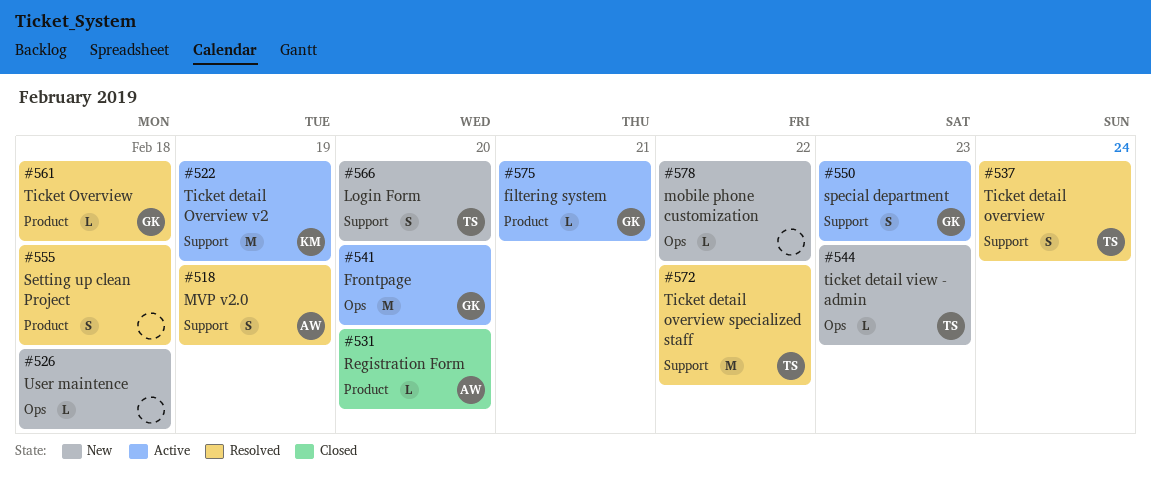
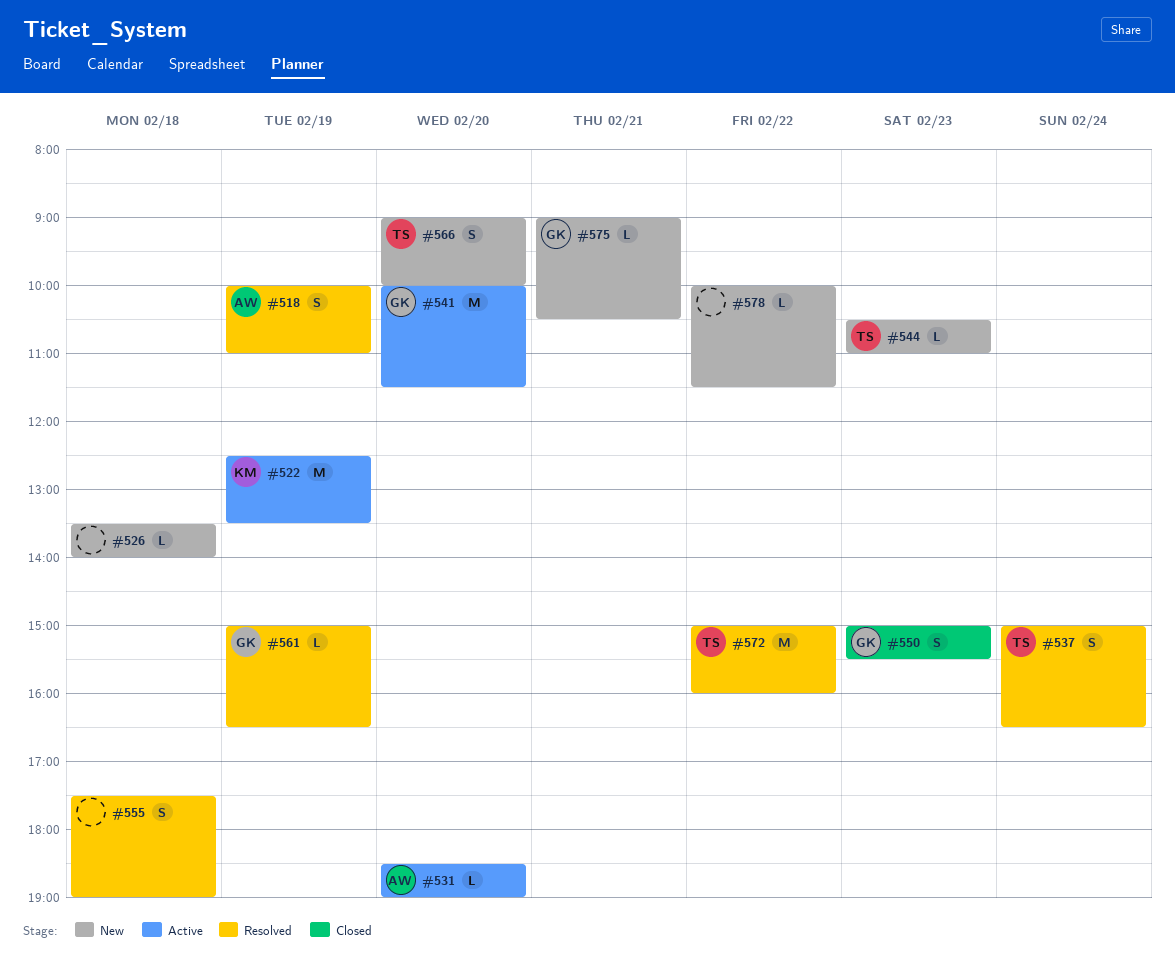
#531, status: Closed -> Active
#550, status: Active -> Closed
#561, day: Feb 18 -> Feb 19
#575, status: Active -> New

